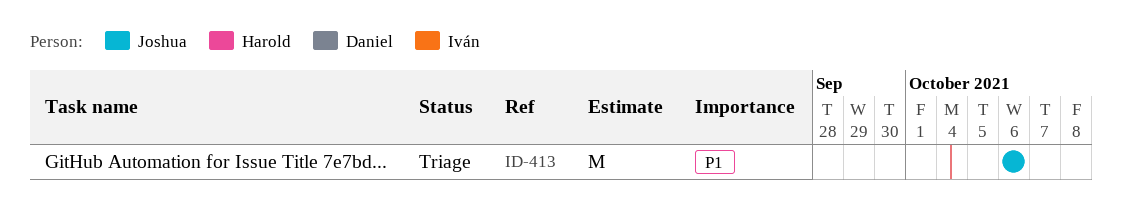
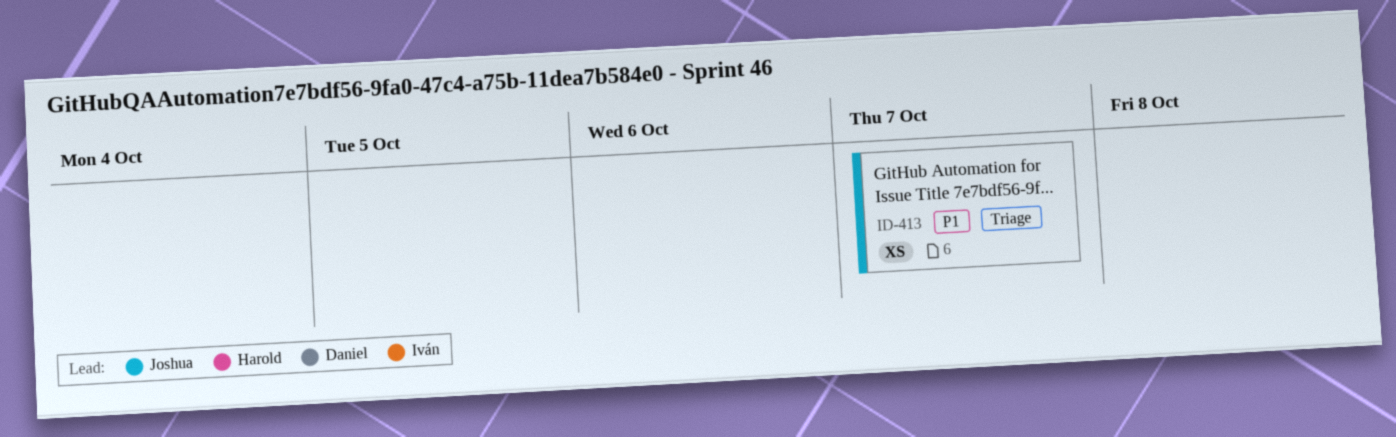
ID-413, estimate: M -> XS
ID-413, due: Oct 6 -> Oct 7

